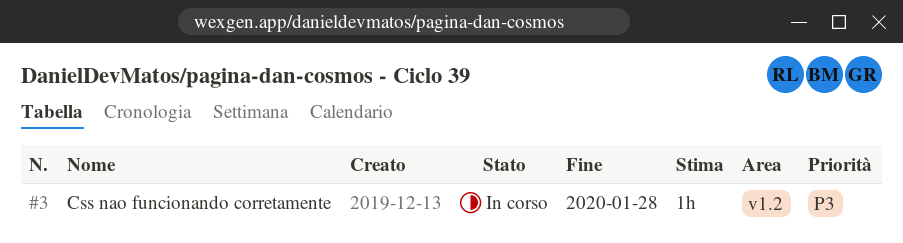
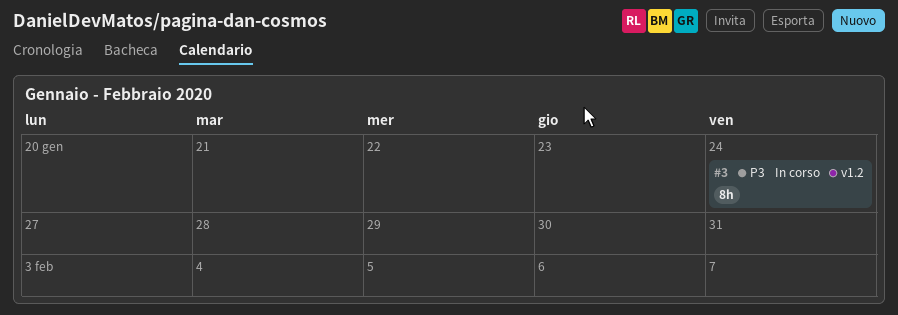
#3, estimate: 1h -> 8h
#3, due: Jan 28 -> Jan 24

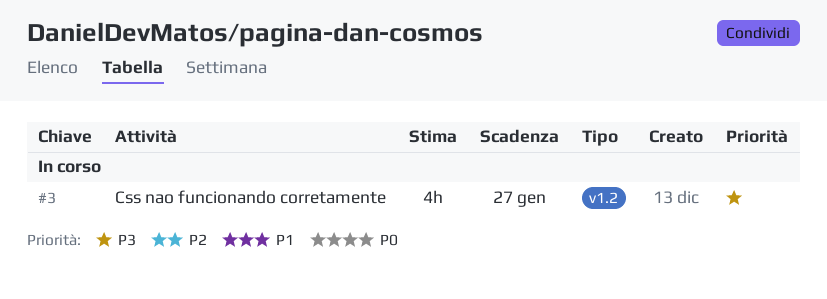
#3, estimate: 8h -> 4h
#3, due: Jan 24 -> Jan 27

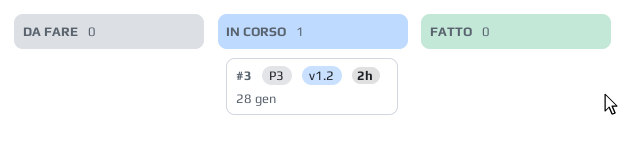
#3, estimate: 4h -> 2h
#3, due: Jan 27 -> Jan 28

